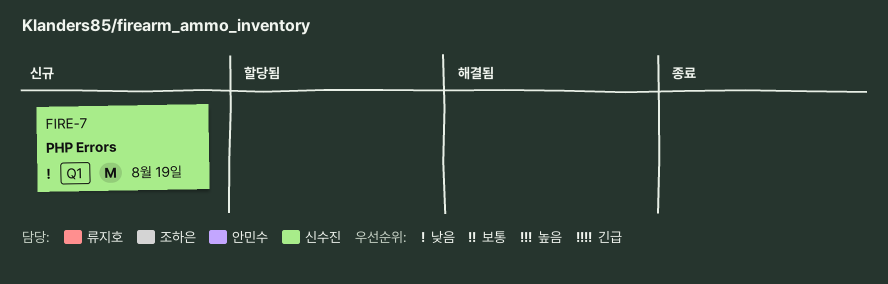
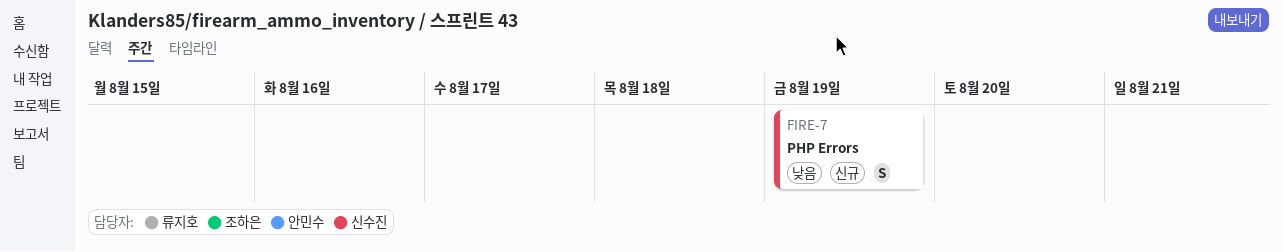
FIRE-7, estimate: M -> S

